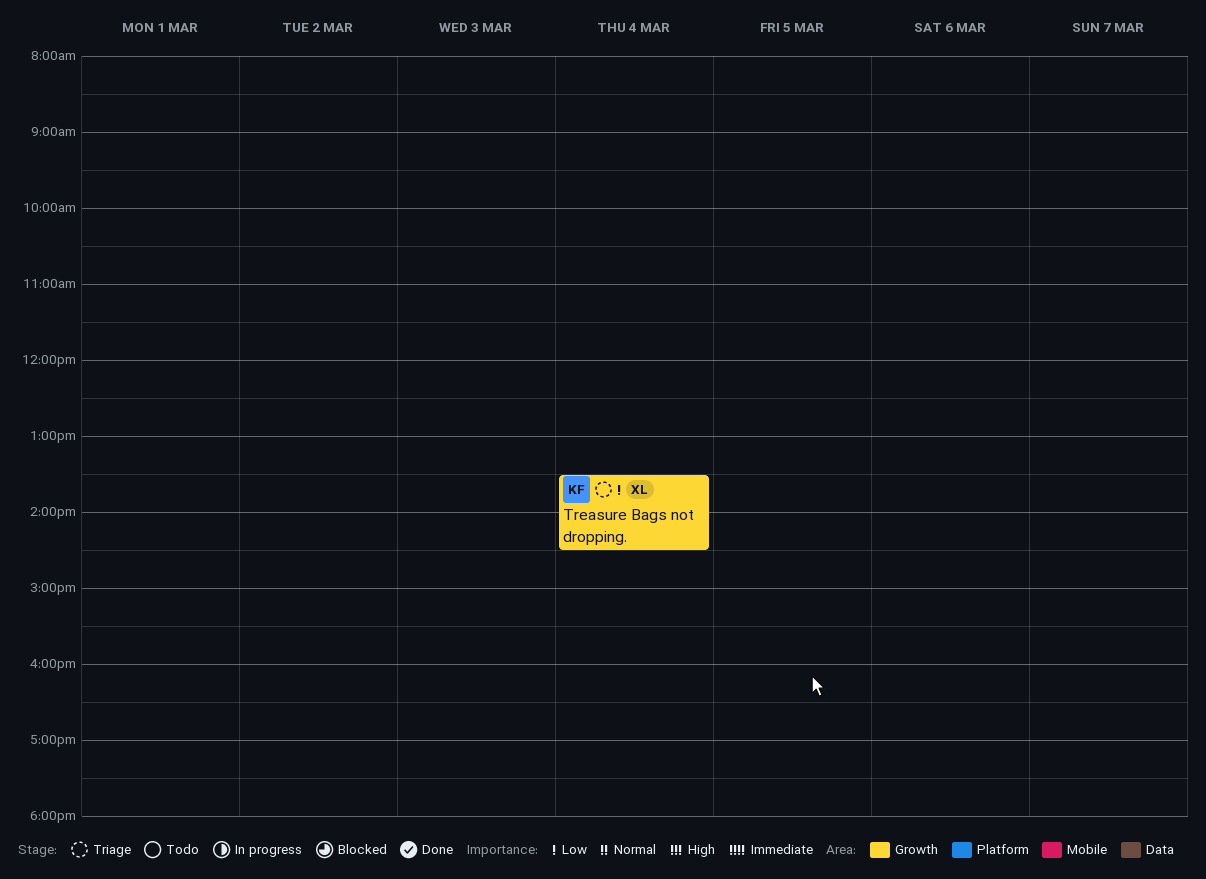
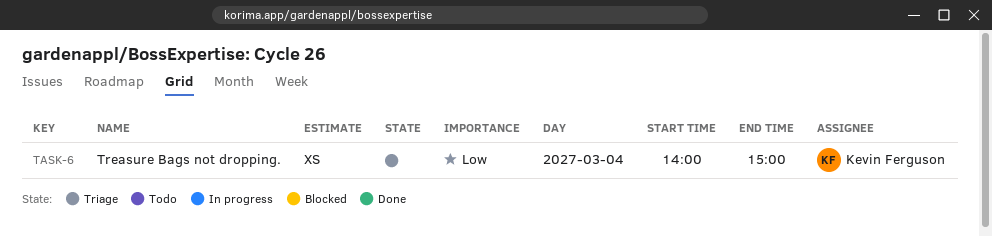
Treasure Bags not dropping., estimate: XL -> XS
Treasure Bags not dropping., begins: 13:30 -> 14:00
Treasure Bags not dropping., ends: 14:30 -> 15:00

